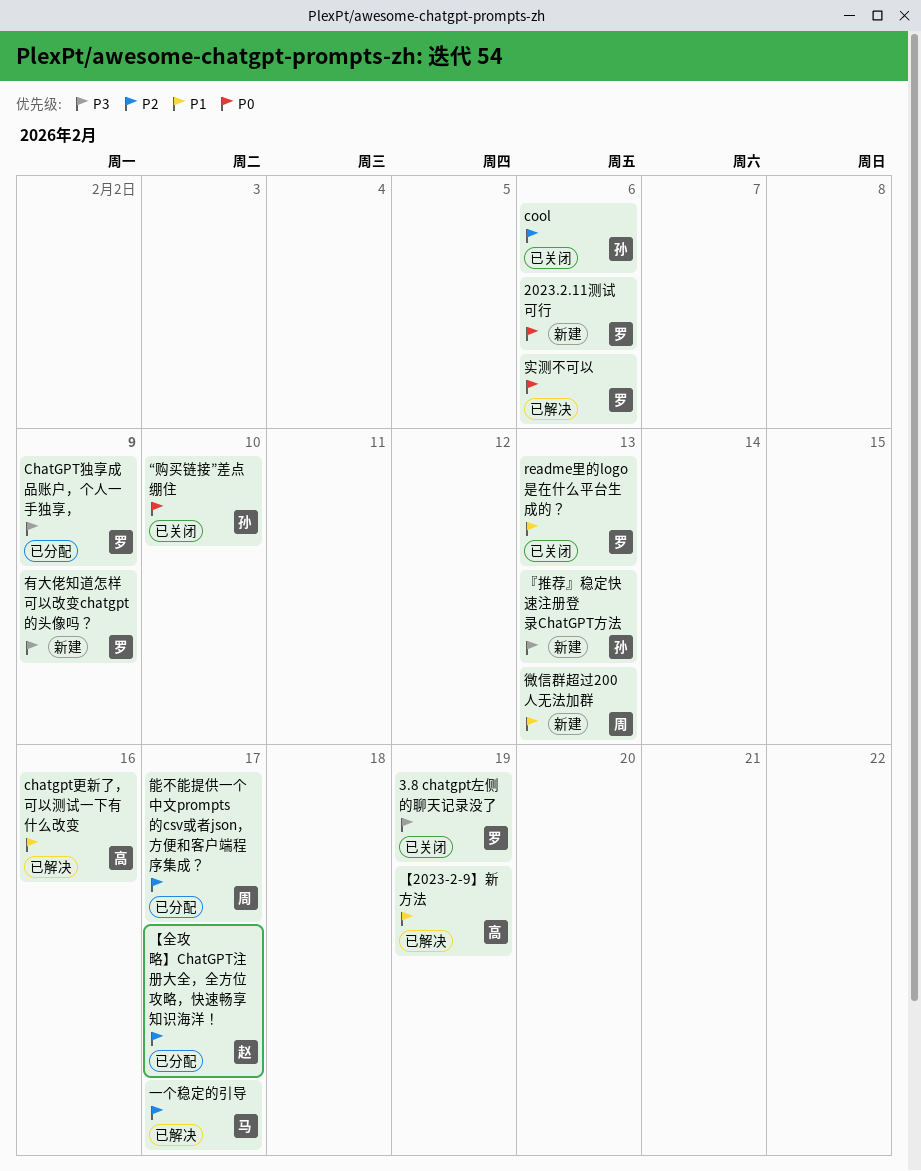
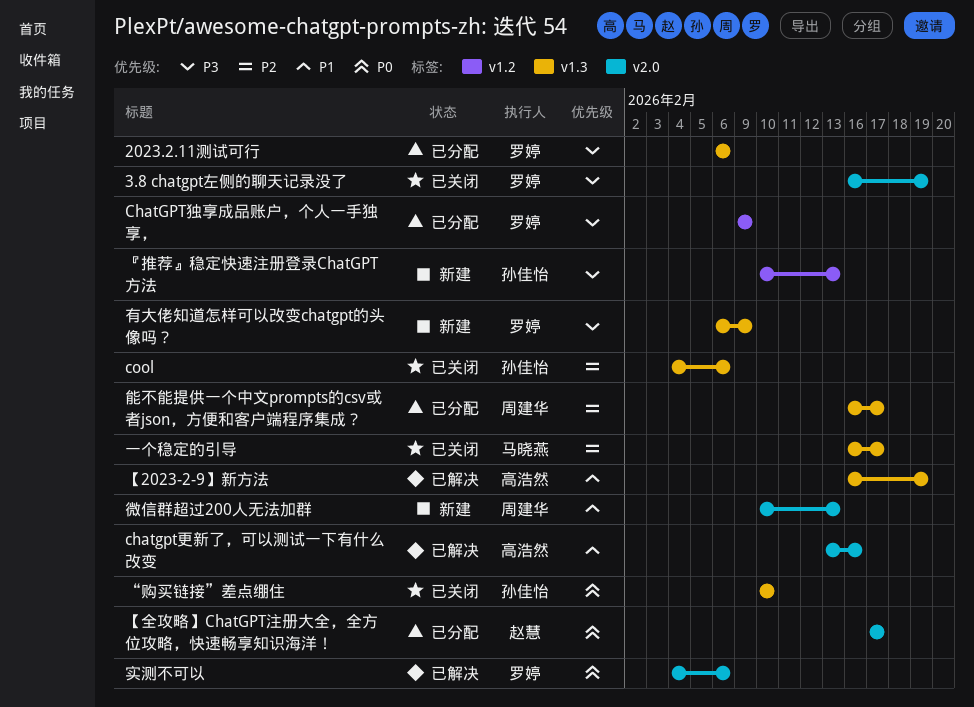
2023.2.11测试可行, status: 新建 -> 已分配
2023.2.11测试可行, priority: P0 -> P3
readme里的logo是在什么平台生成的？: present -> none
【全攻略】ChatGPT注册大全，全方位攻略，快速畅享知识海洋！, priority: P2 -> P0
一个稳定的引导, status: 已解决 -> 已关闭

